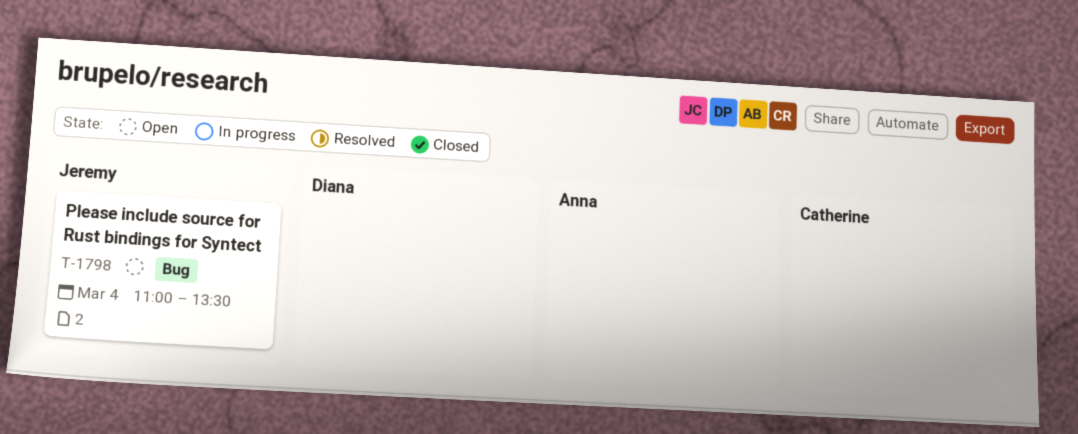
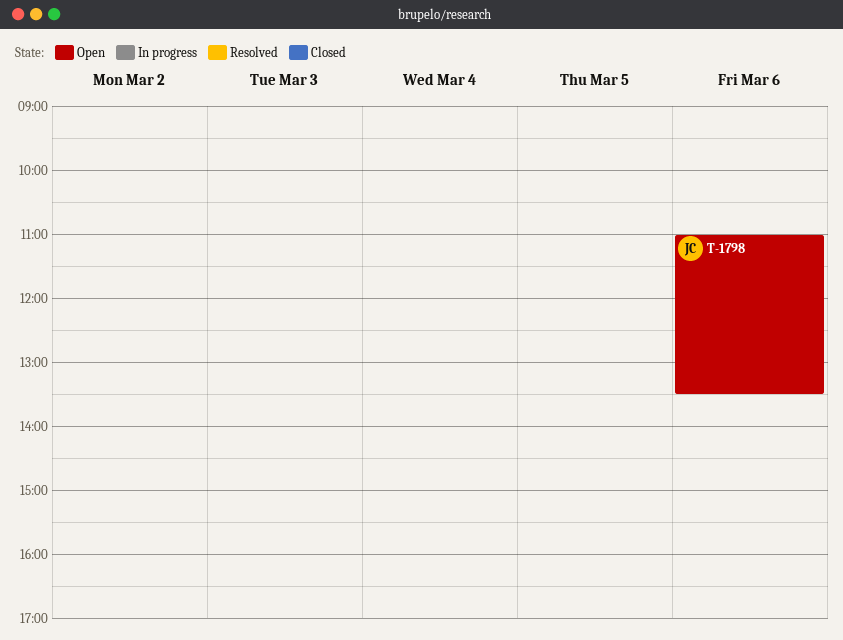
T-1798, day: Mar 4 -> Mar 6

